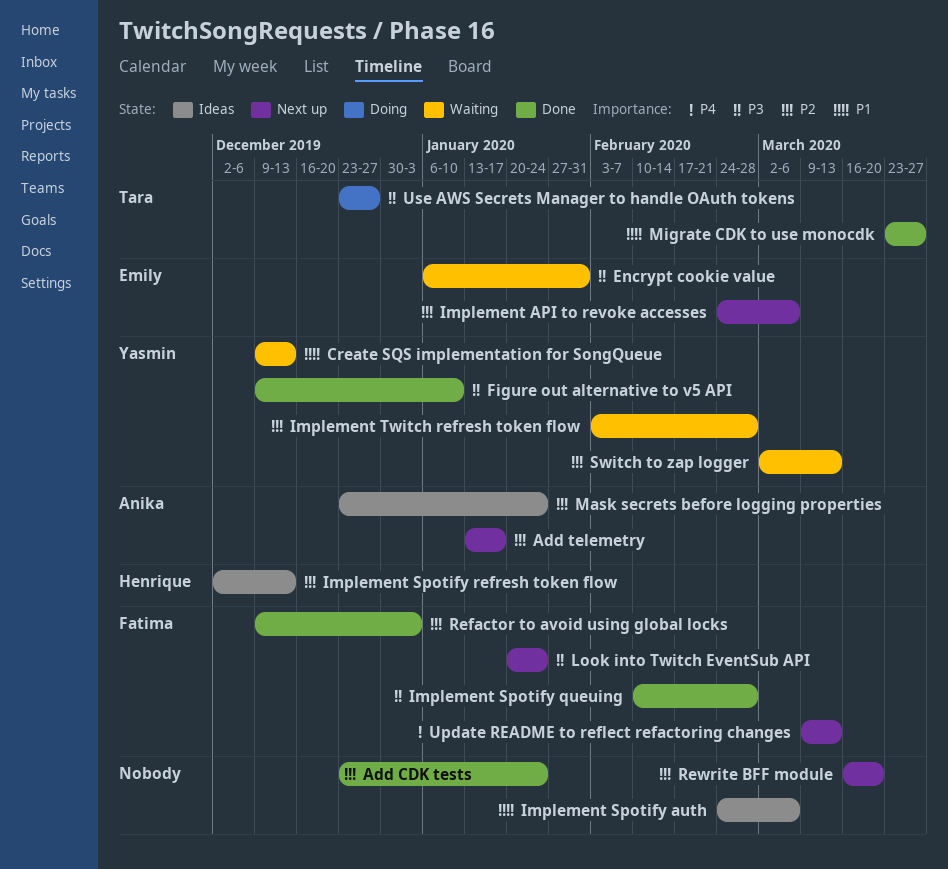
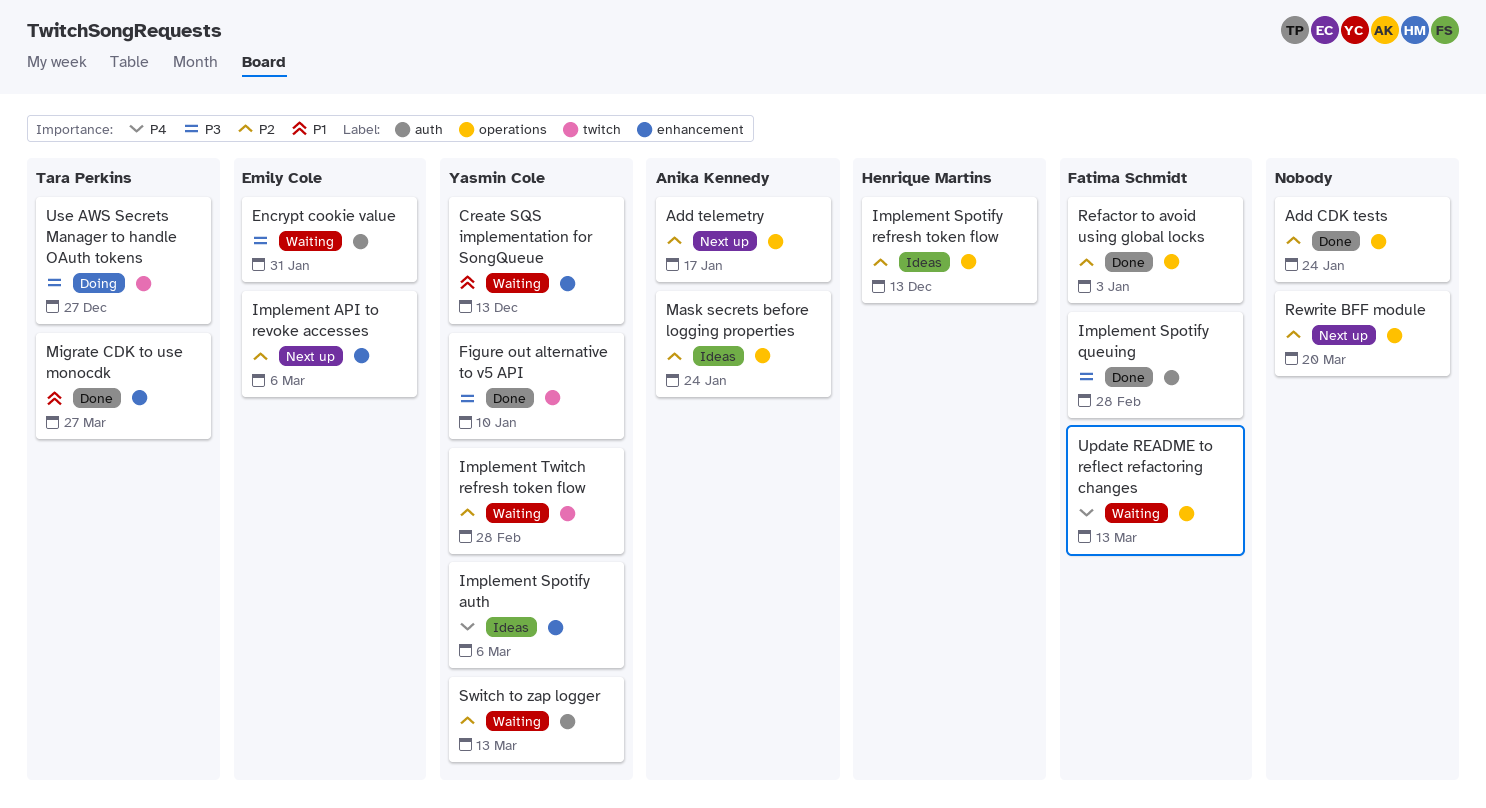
Implement Spotify auth, owner: none -> Yasmin Cole
Implement Spotify auth, priority: P1 -> P4
Look into Twitch EventSub API: present -> none
Update README to reflect refactoring changes, status: Next up -> Waiting

